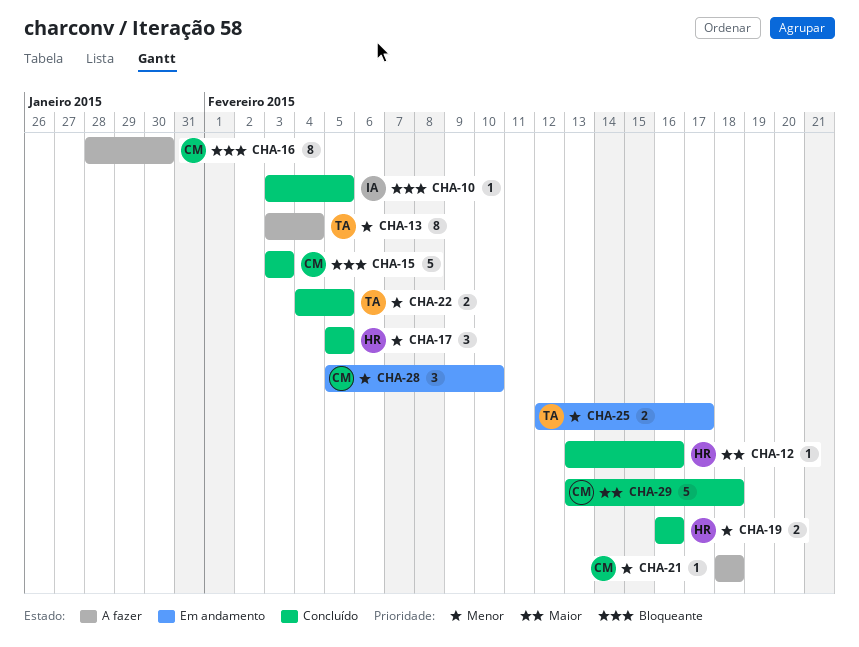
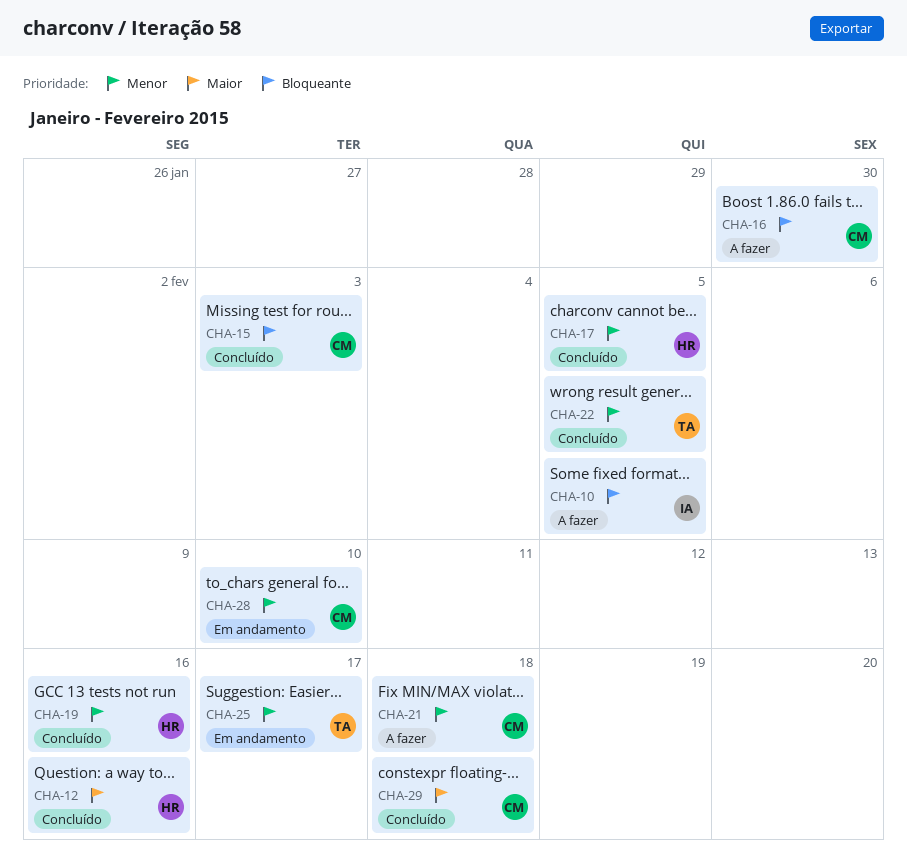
CHA-10, status: Concluído -> A fazer
CHA-13: present -> none

